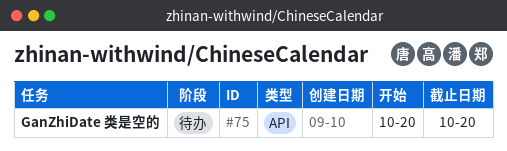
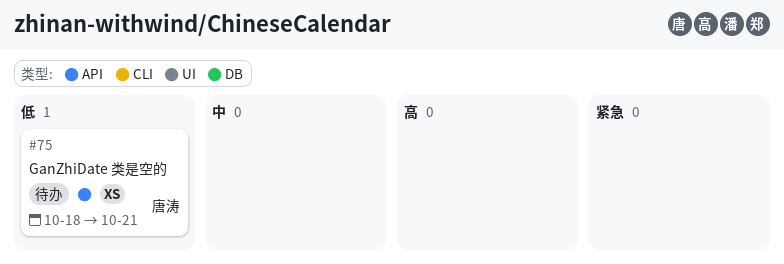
#75, start: Oct 20 -> Oct 18
#75, due: Oct 20 -> Oct 21

